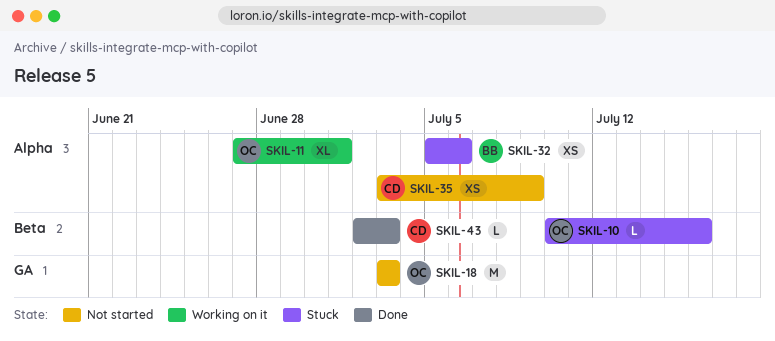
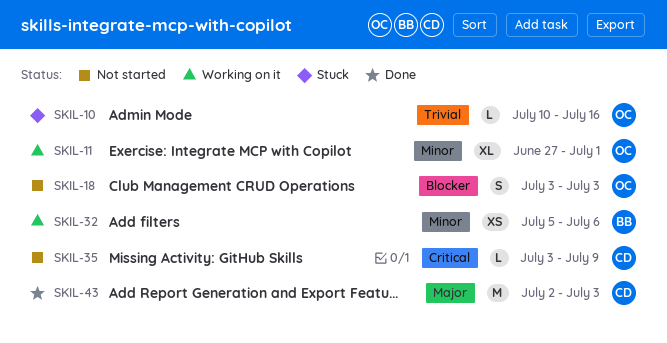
SKIL-18, estimate: M -> S
SKIL-32, status: Stuck -> Working on it
SKIL-35, estimate: XS -> L
SKIL-43, estimate: L -> M

